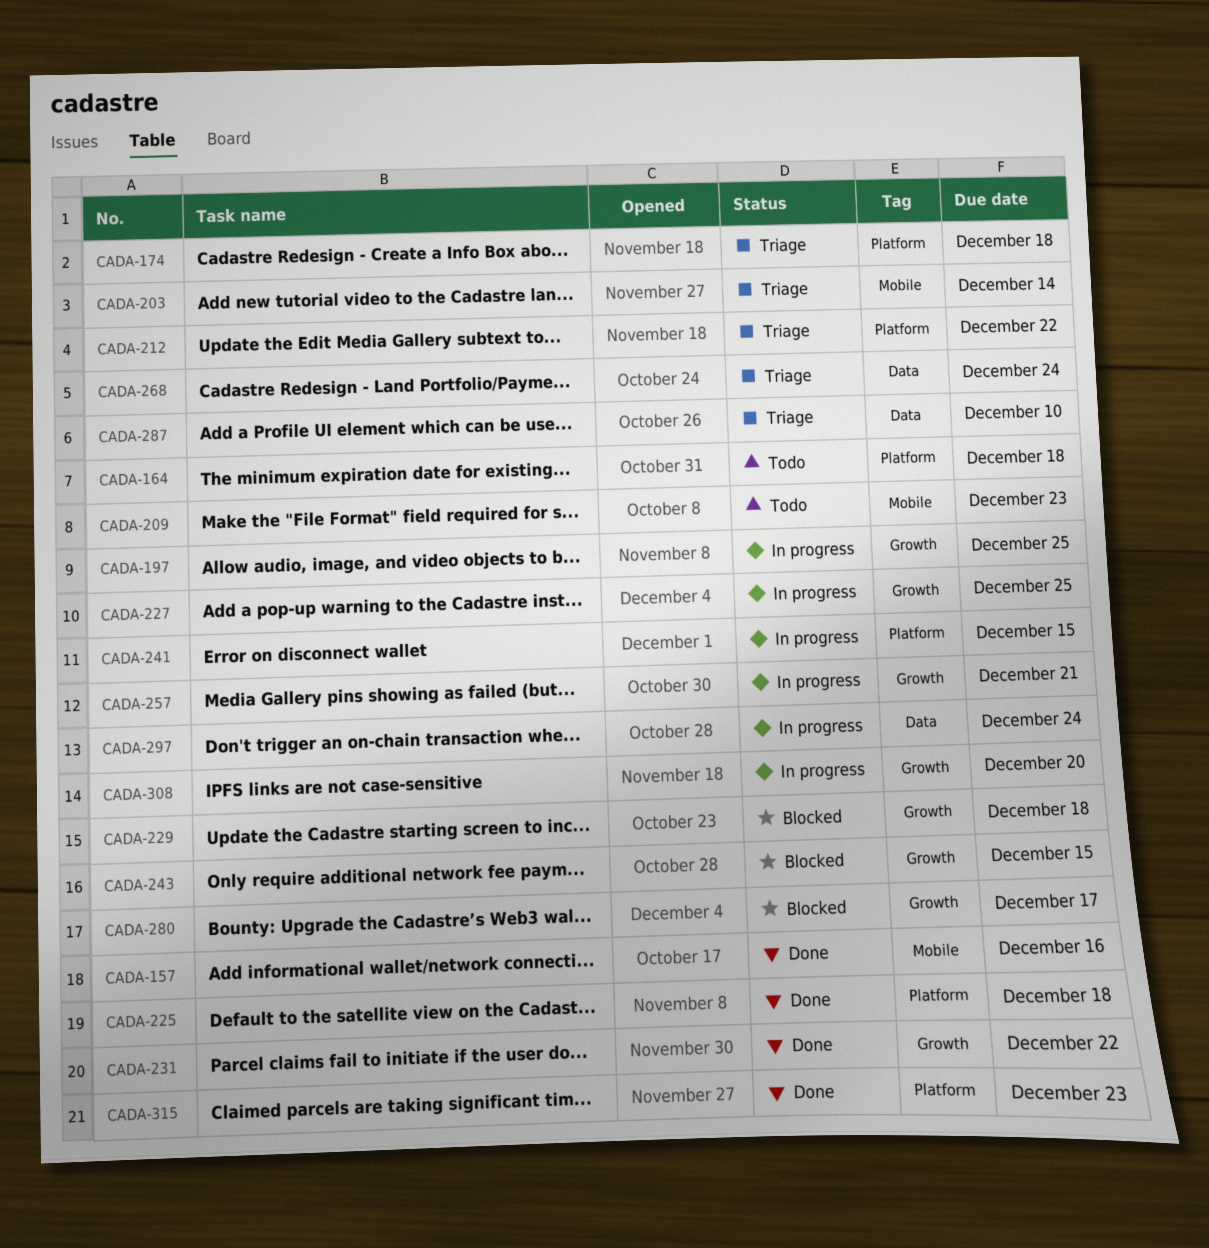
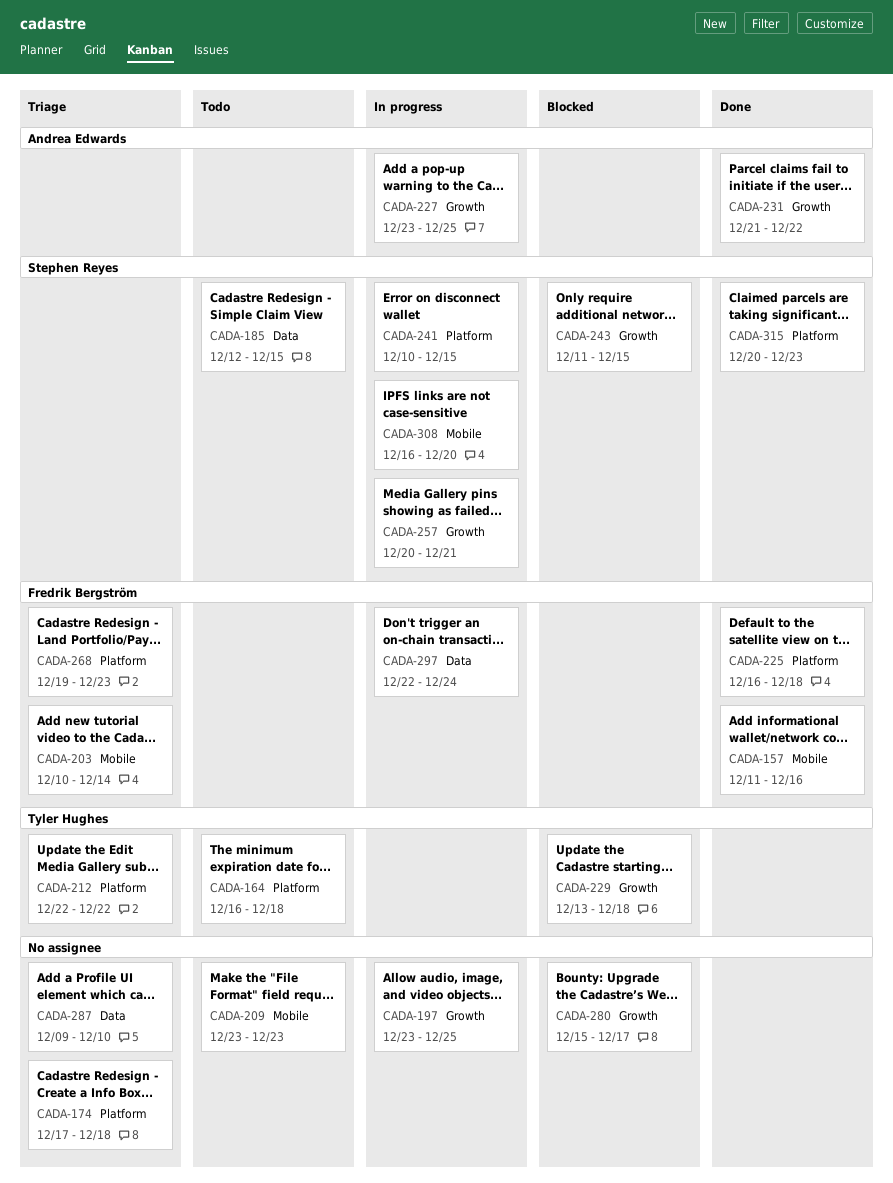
CADA-185: none -> present
CADA-268, label: Data -> Platform
CADA-268, due: Dec 24 -> Dec 23
CADA-308, label: Growth -> Mobile

